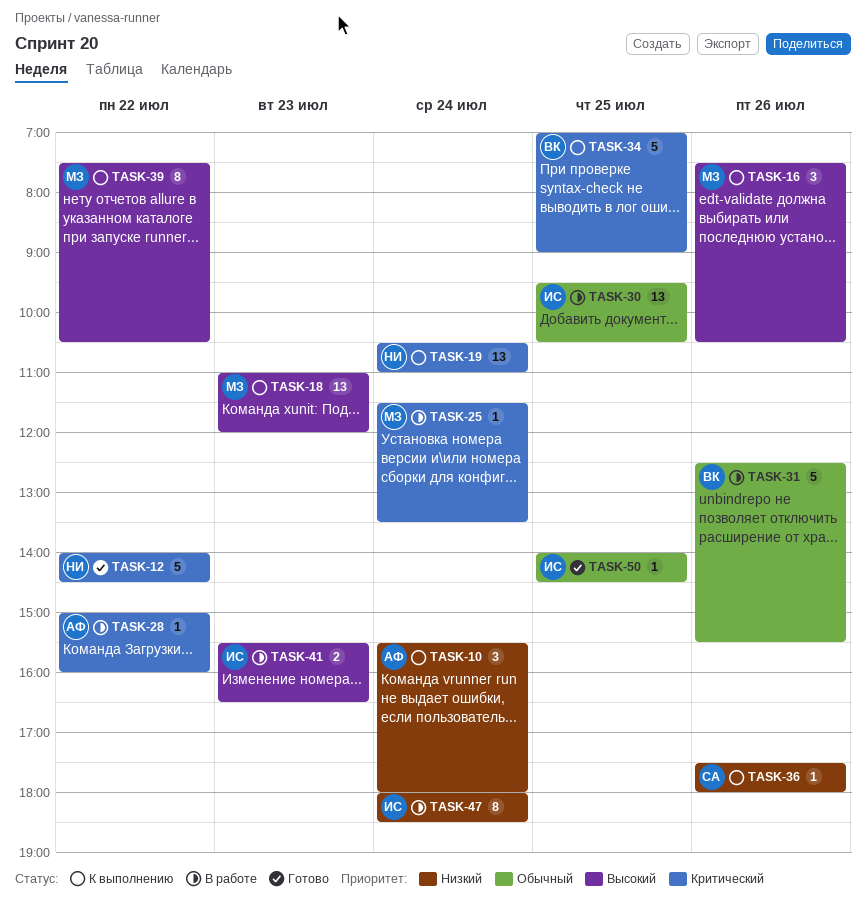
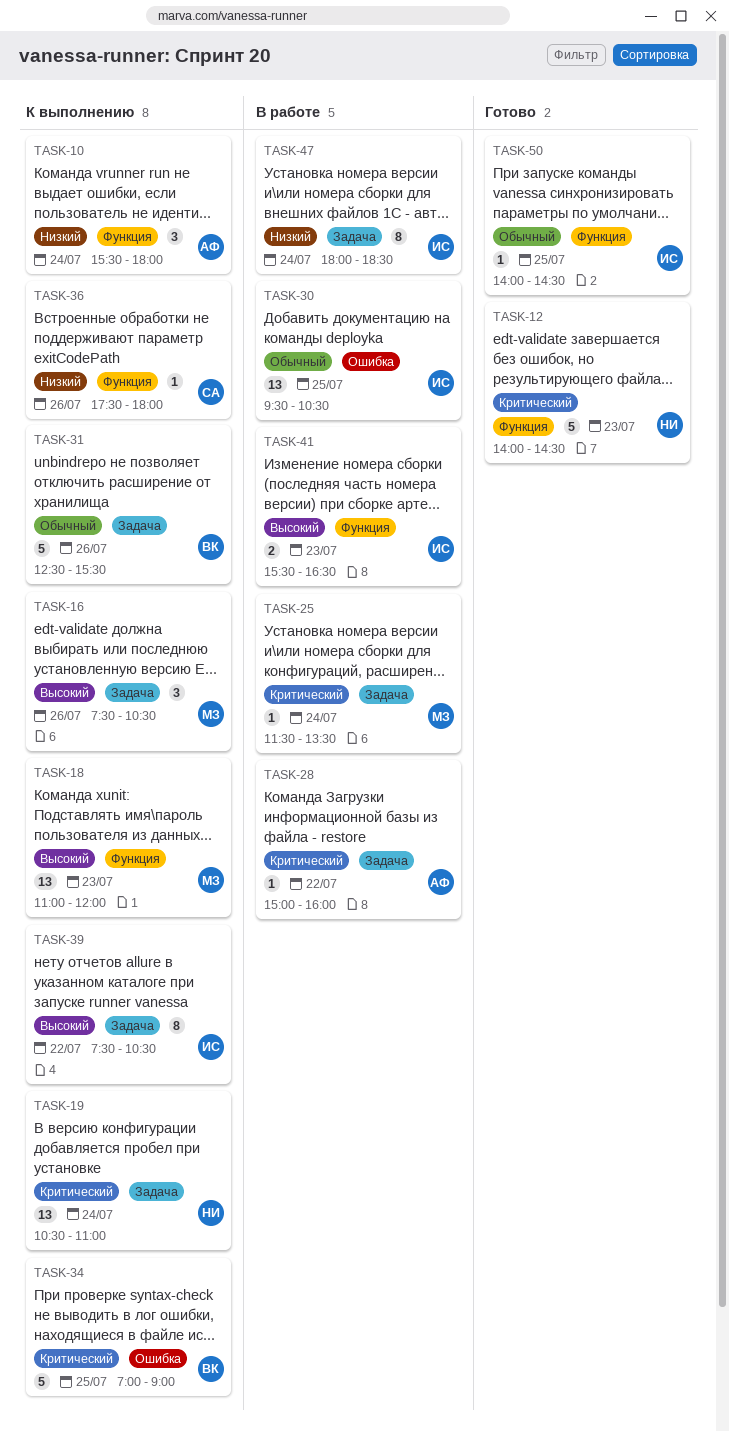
TASK-12, day: Jul 22 -> Jul 23
TASK-31, status: В работе -> К выполнению
TASK-39, owner: МЗ -> ИС

